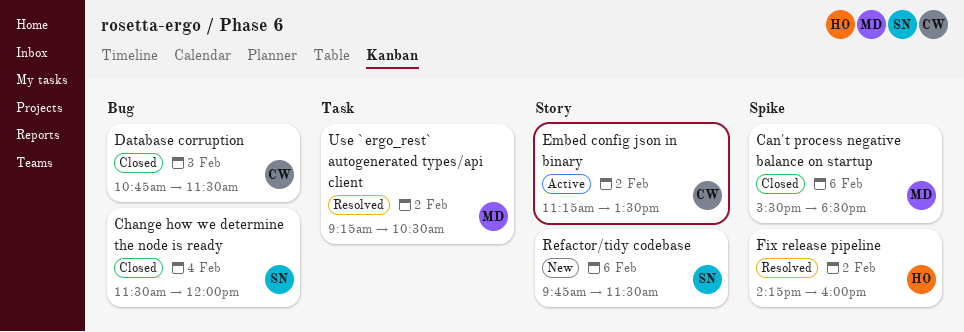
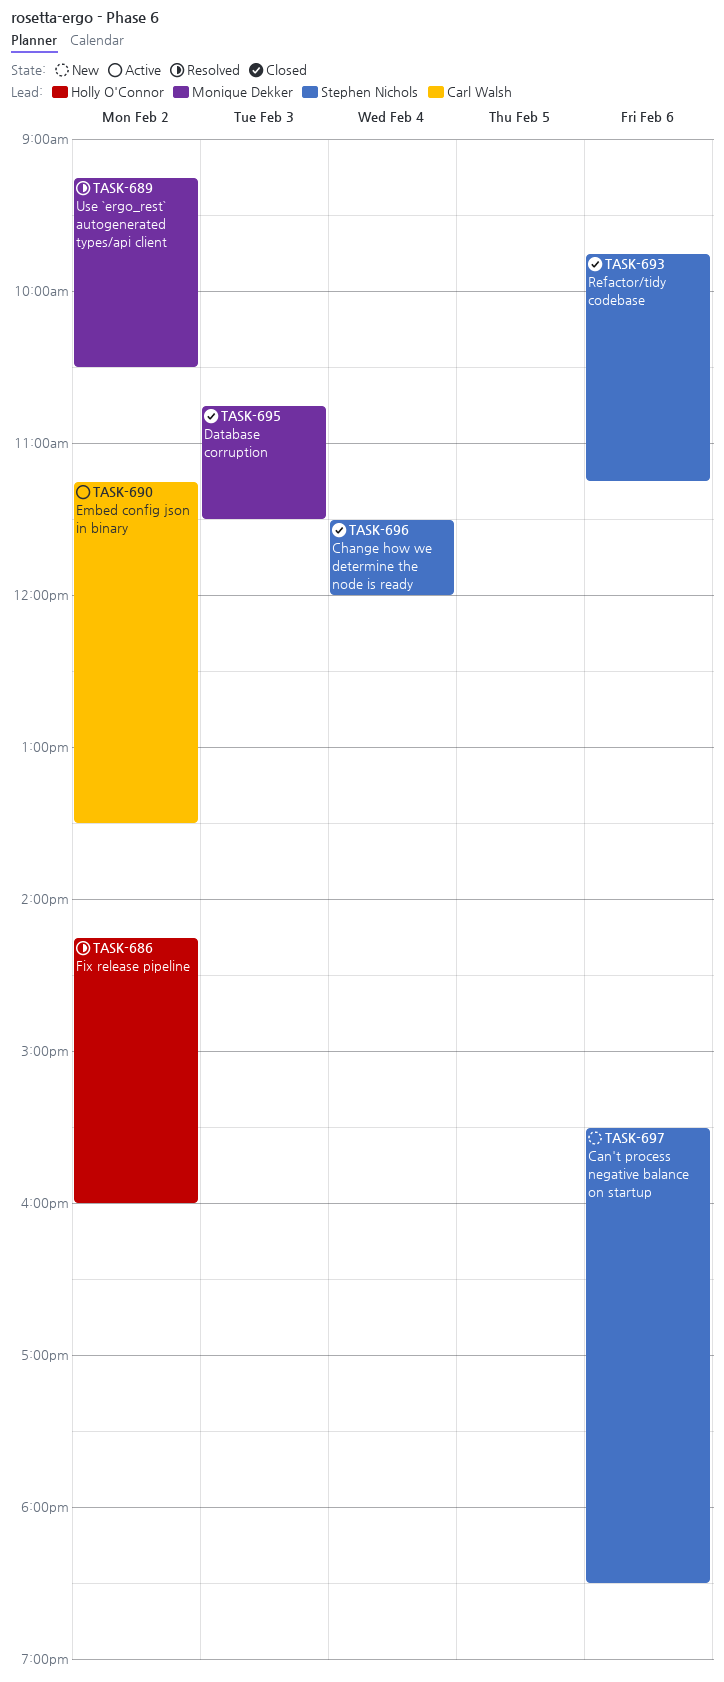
Can't process negative balance on startup, status: Closed -> New
Can't process negative balance on startup, owner: Monique Dekker -> Stephen Nichols
Database corruption, owner: Carl Walsh -> Monique Dekker
Refactor/tidy codebase, status: New -> Closed
Refactor/tidy codebase, ends: 11:30 -> 11:15

